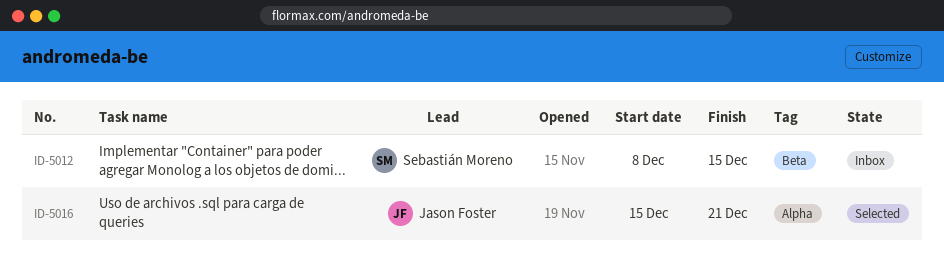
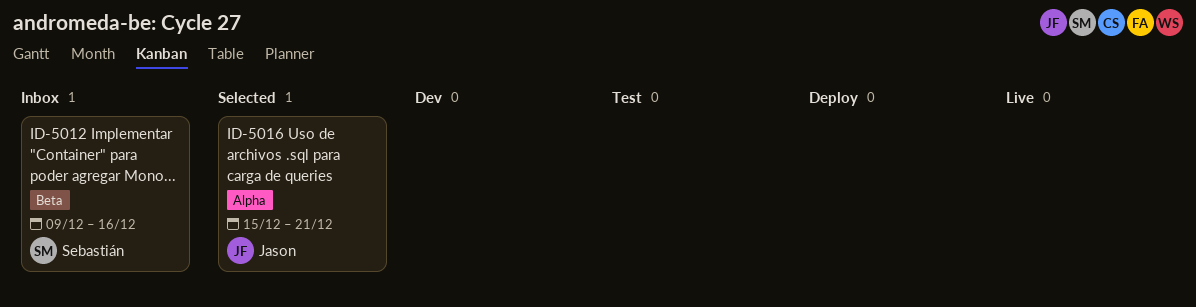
ID-5012, start: Dec 8 -> Dec 9
ID-5012, due: Dec 15 -> Dec 16

